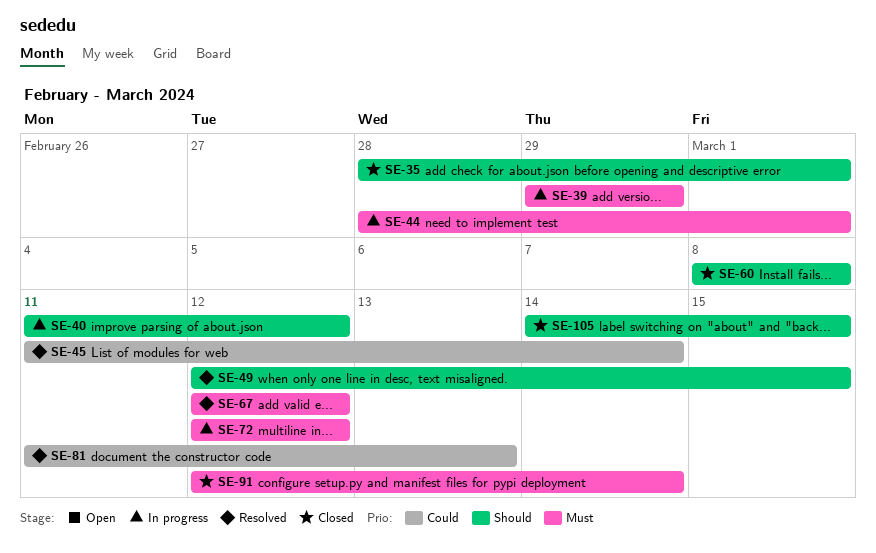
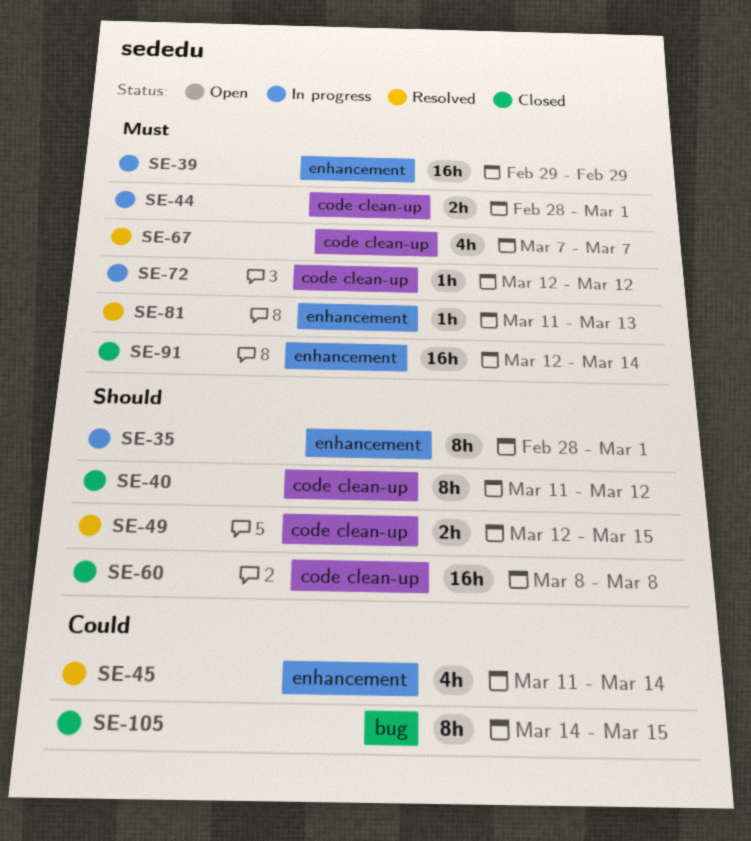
SE-35, status: Closed -> In progress
SE-40, status: In progress -> Closed
SE-67, start: Mar 12 -> Mar 7
SE-67, due: Mar 12 -> Mar 7
SE-81, priority: Could -> Must
SE-105, priority: Should -> Could

